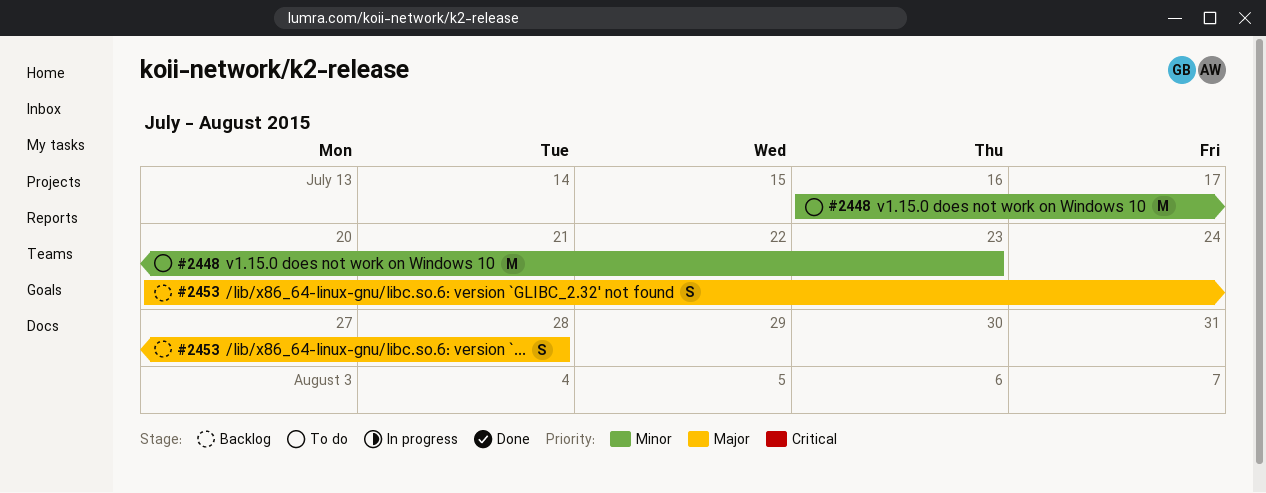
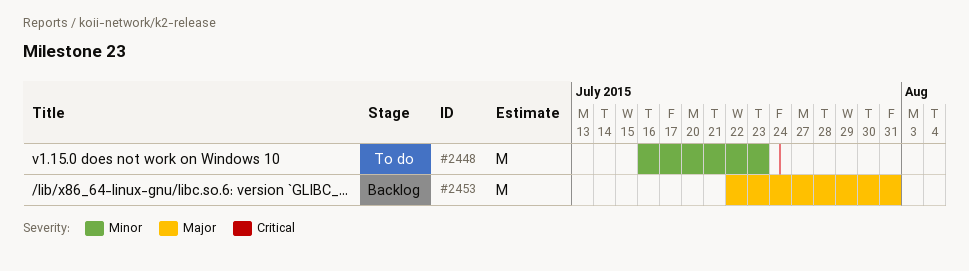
#2453, estimate: S -> M
#2453, start: Jul 20 -> Jul 22
#2453, due: Jul 28 -> Jul 31

